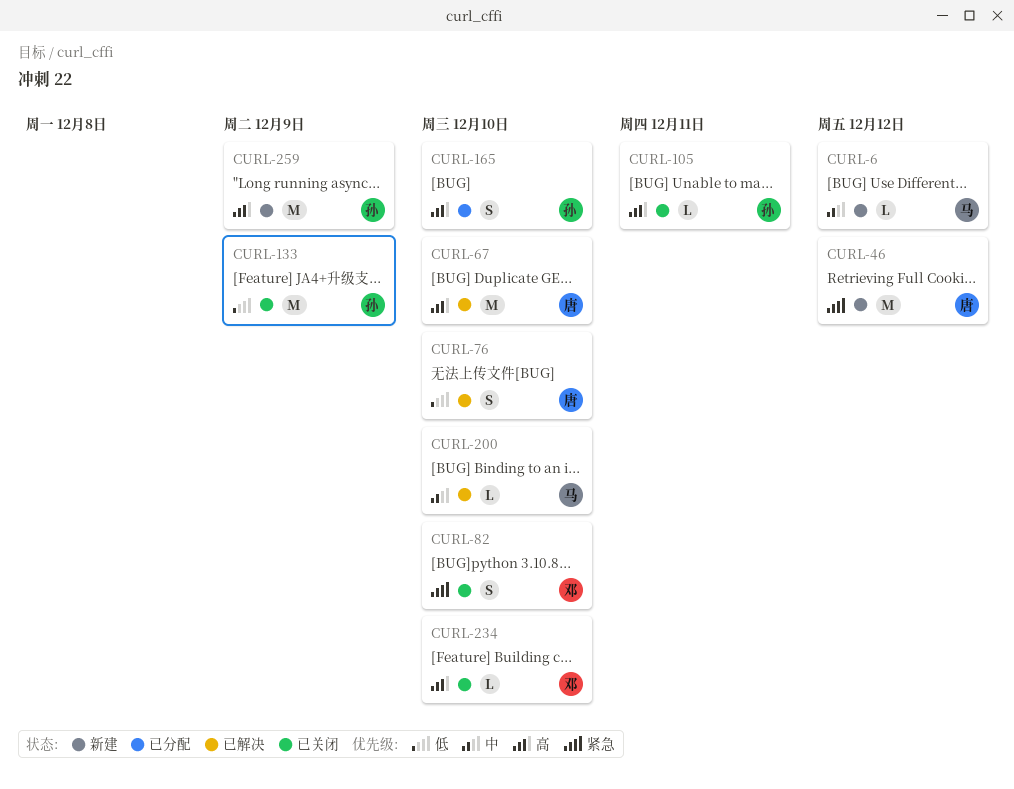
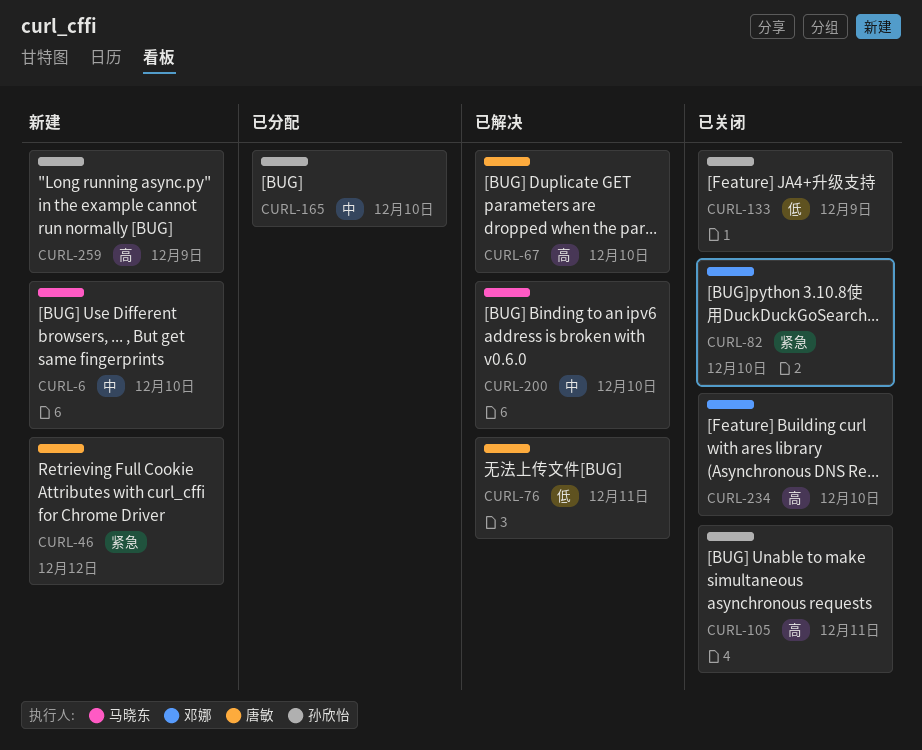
CURL-6, due: Dec 12 -> Dec 10
CURL-76, due: Dec 10 -> Dec 11
CURL-165, priority: 高 -> 中

